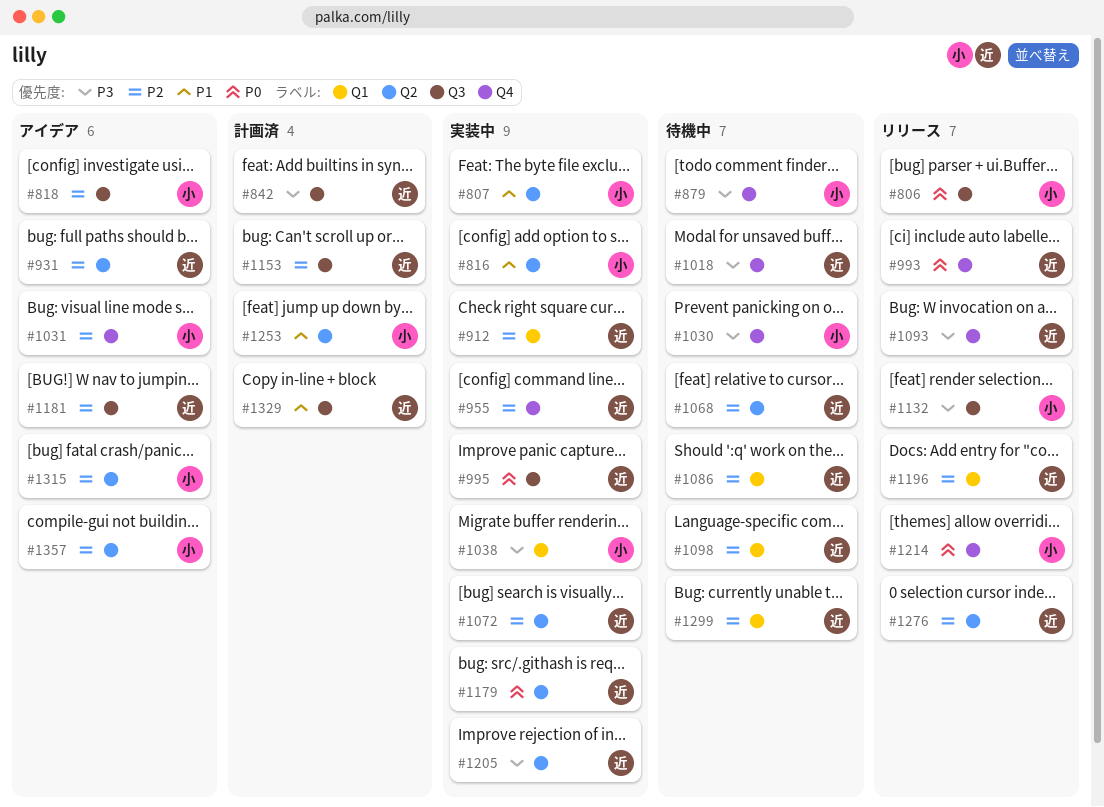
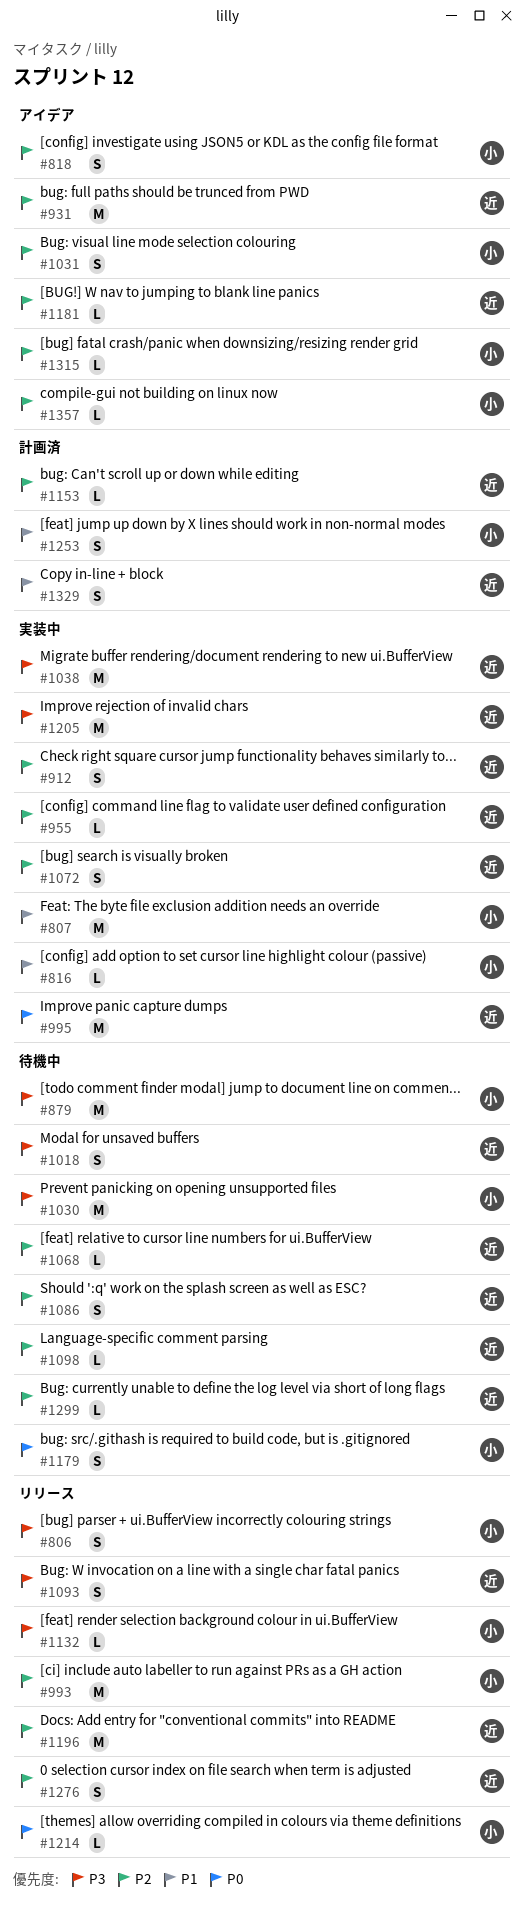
#806, priority: P0 -> P3
#842: present -> none
#993, owner: 近 -> 小
#993, priority: P0 -> P2
#1038, owner: 小 -> 近
#1179, status: 実装中 -> 待機中
#1179, owner: 近 -> 小

